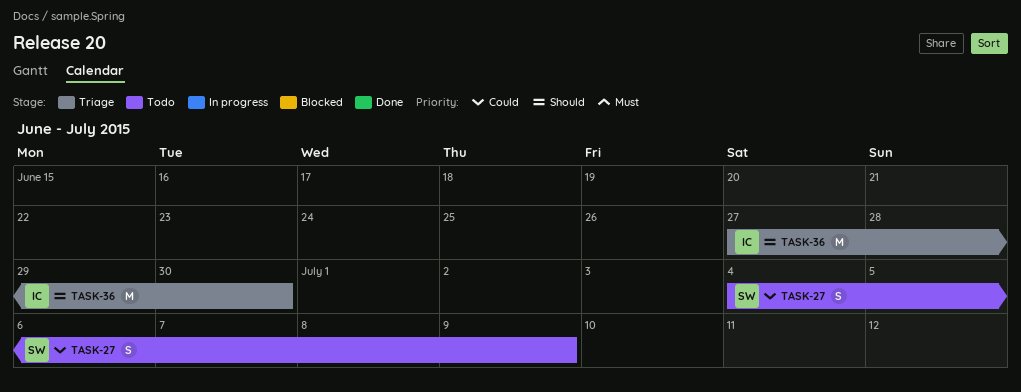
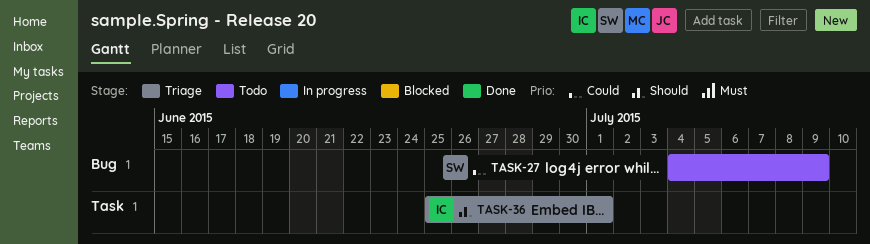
TASK-36, start: Jun 27 -> Jun 25
TASK-36, due: Jun 30 -> Jul 1

